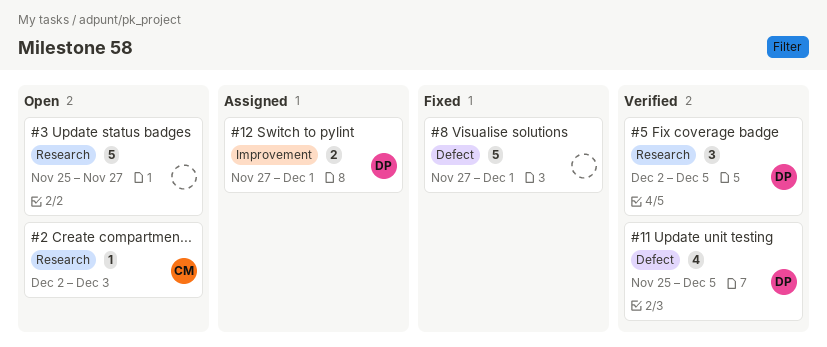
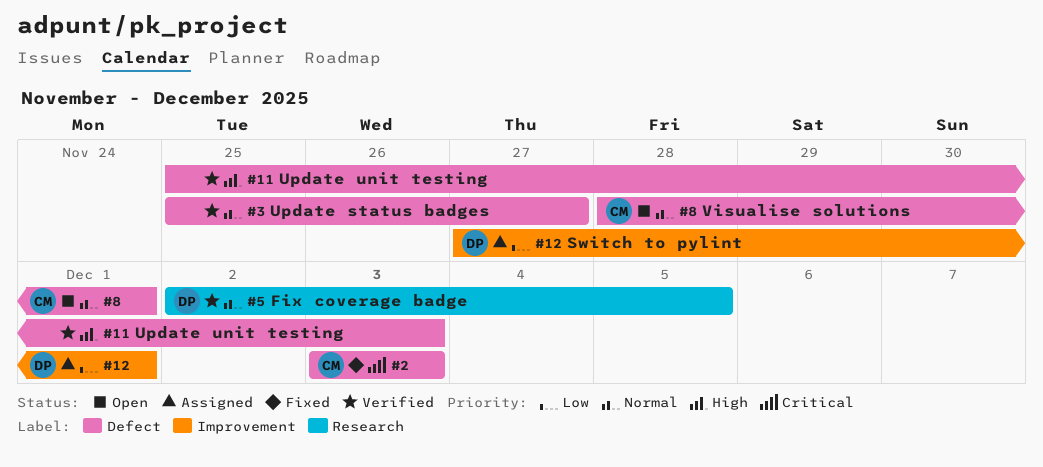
#2, status: Open -> Fixed
#2, label: Research -> Defect
#2, start: Dec 2 -> Dec 3
#3, status: Open -> Verified
#3, label: Research -> Defect
#8, status: Fixed -> Open
#8, owner: none -> CM
#8, start: Nov 27 -> Nov 28
#11, owner: DP -> none
#11, due: Dec 5 -> Dec 3

